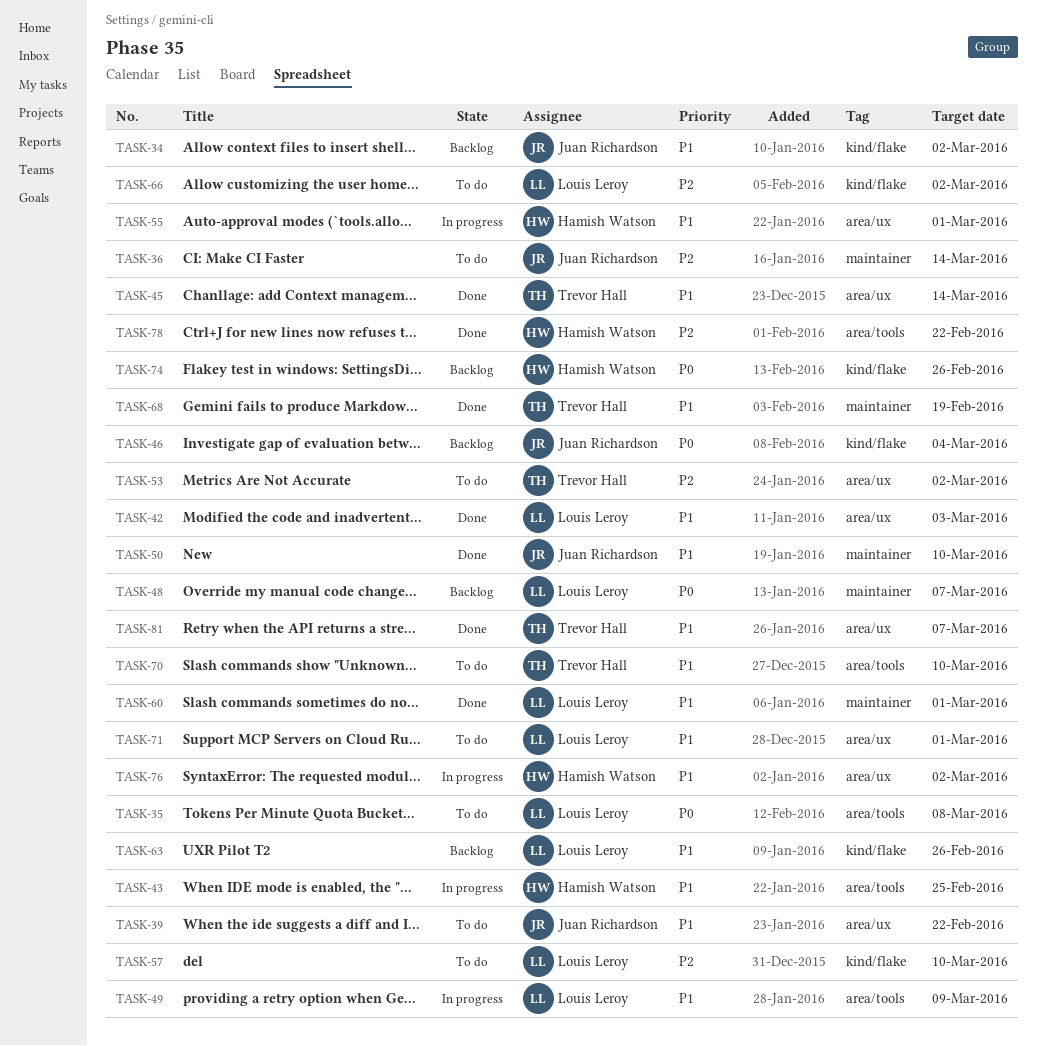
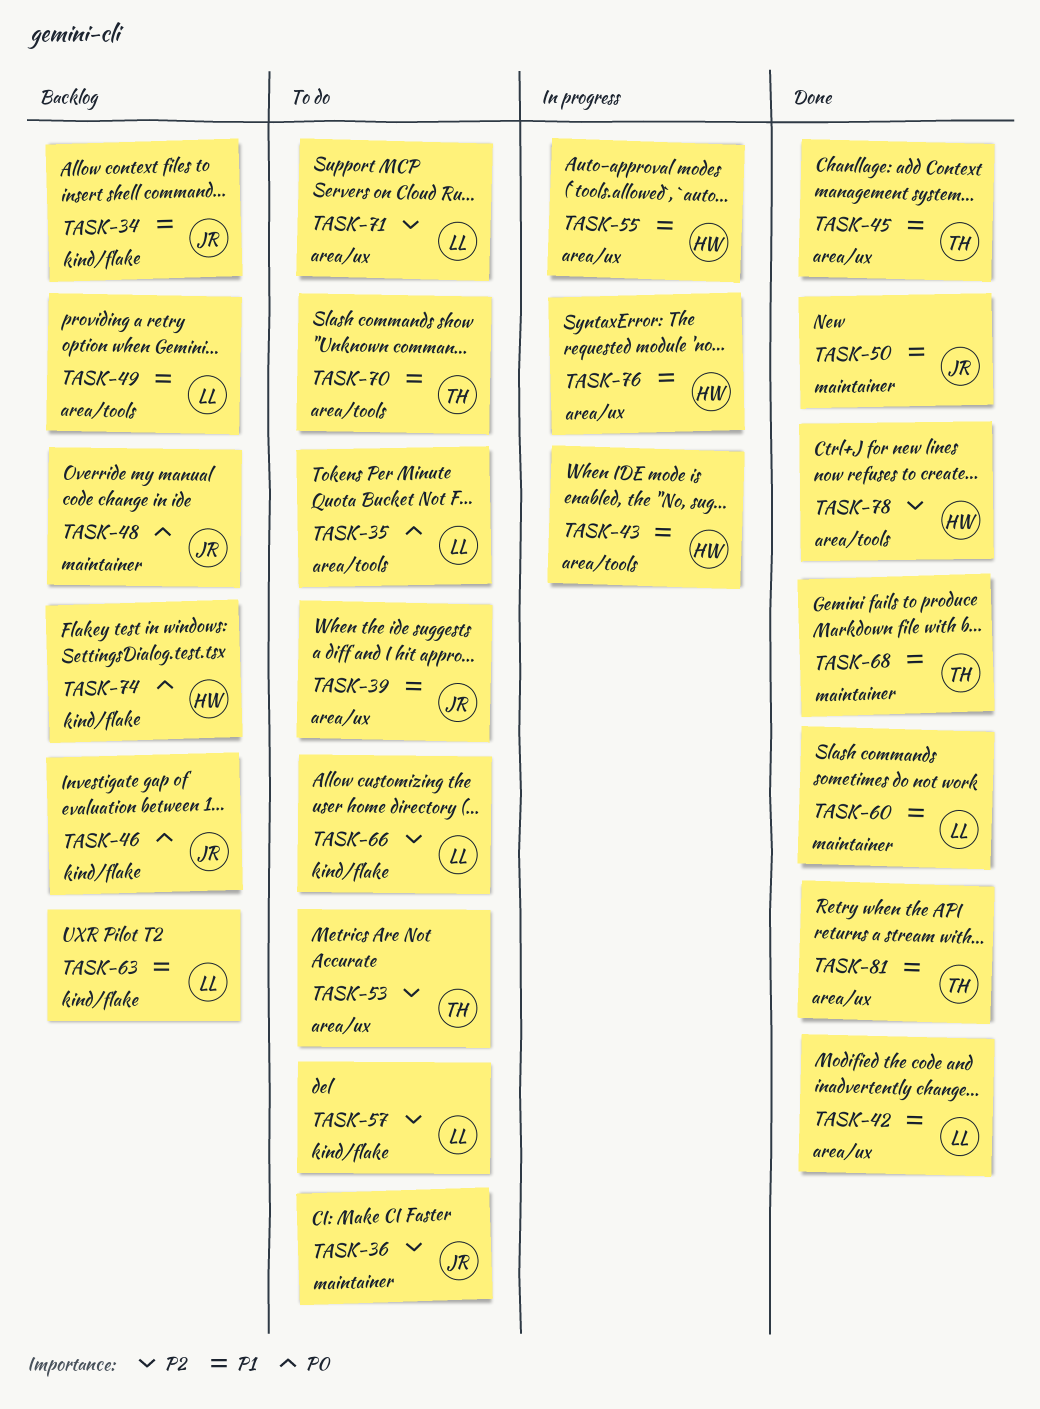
TASK-48, owner: Louis Leroy -> Juan Richardson
TASK-49, status: In progress -> Backlog
TASK-71, priority: P1 -> P2

